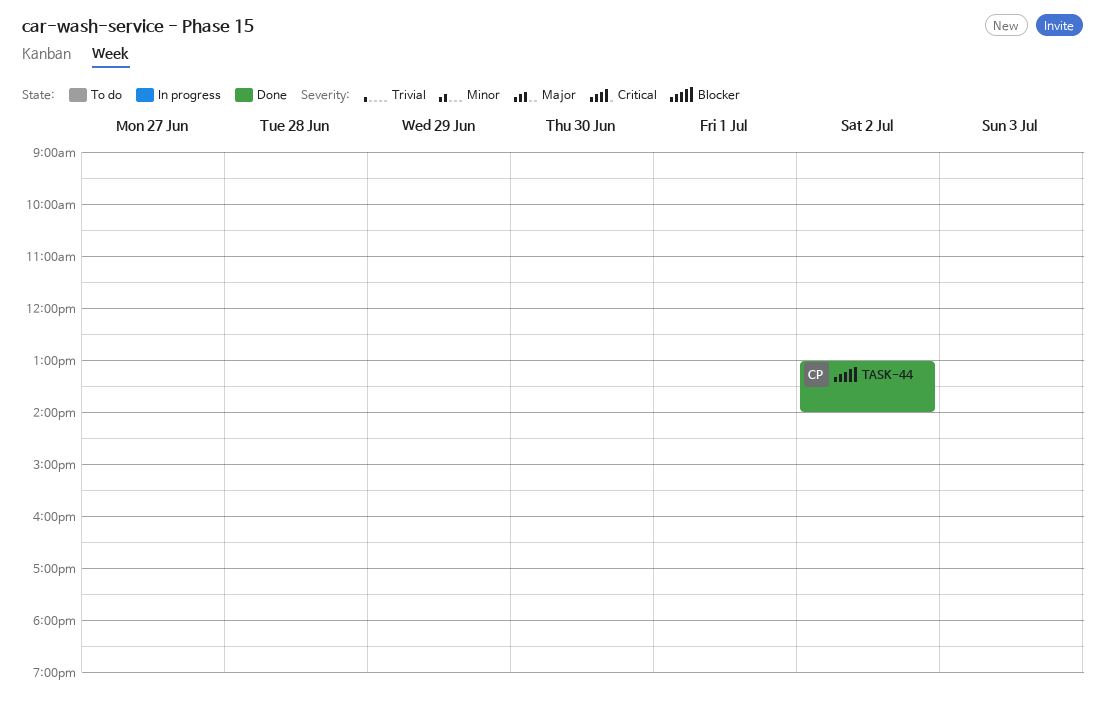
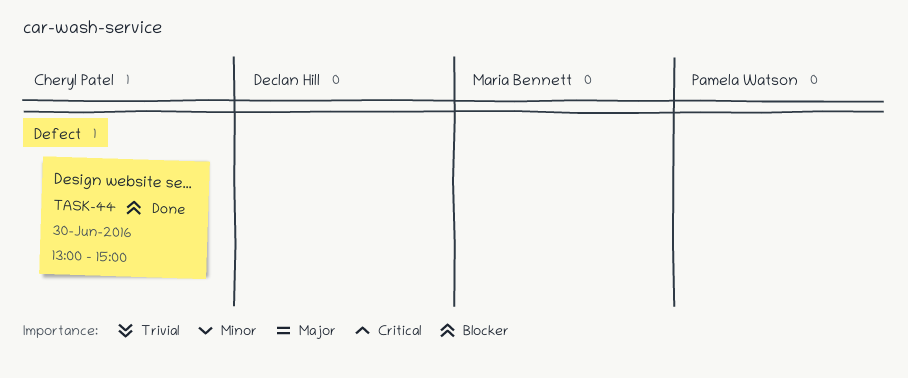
TASK-44, day: Jul 2 -> Jun 30
TASK-44, ends: 14:00 -> 15:00

